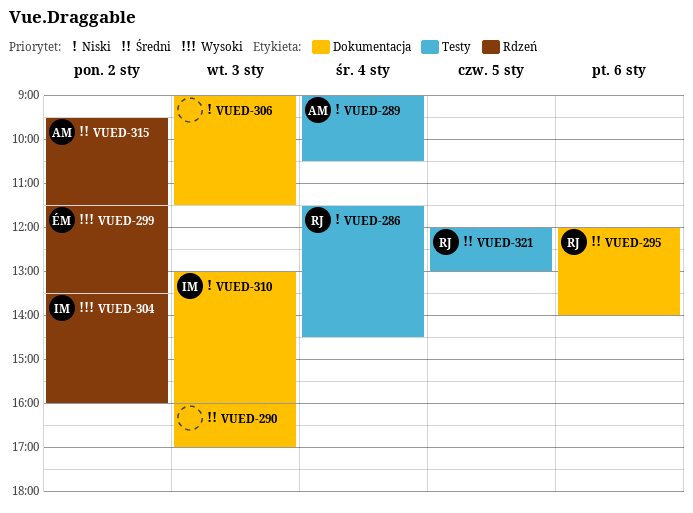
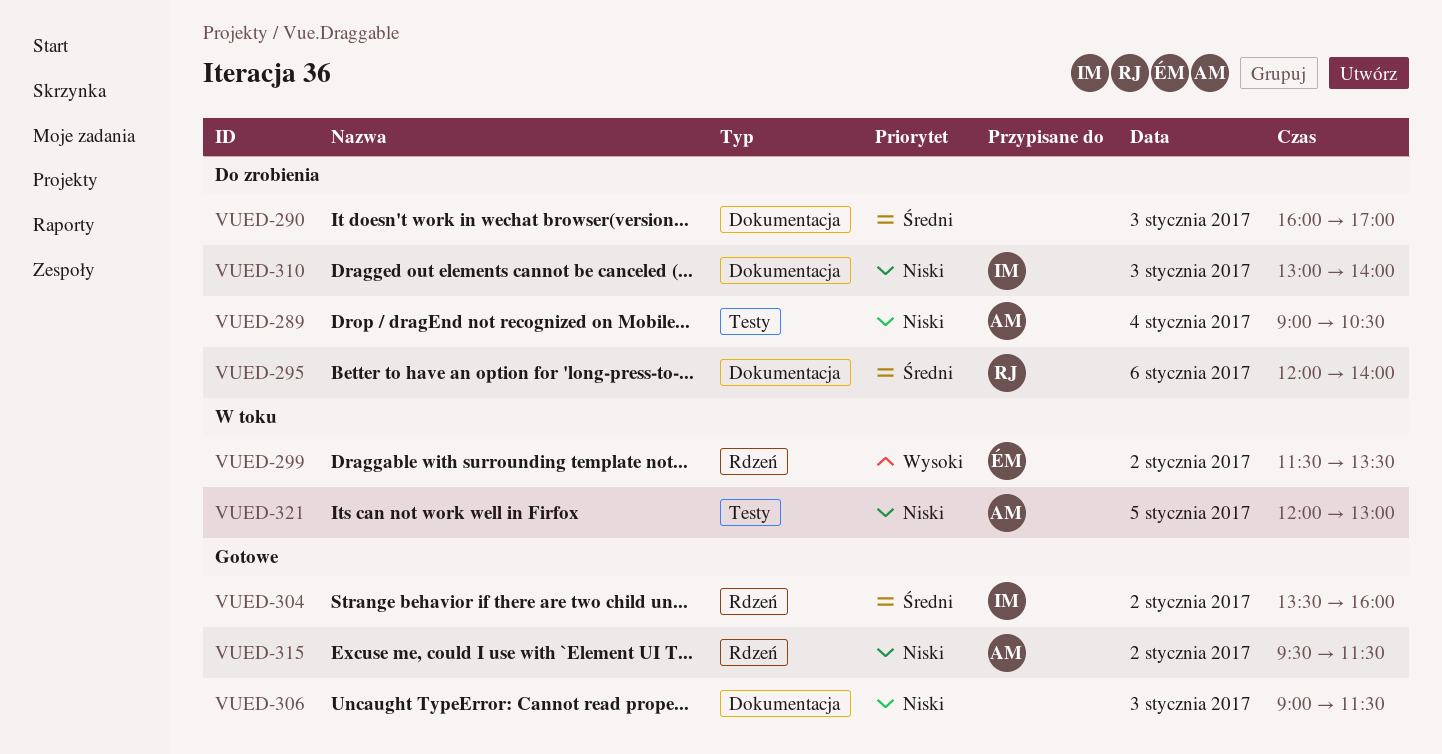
VUED-286: present -> none
VUED-304, priority: Wysoki -> Średni
VUED-310, ends: 16:00 -> 14:00
VUED-315, priority: Średni -> Niski
VUED-321, owner: RJ -> AM
VUED-321, priority: Średni -> Niski

